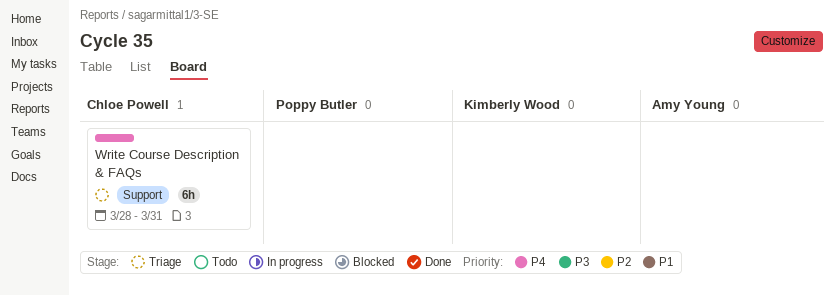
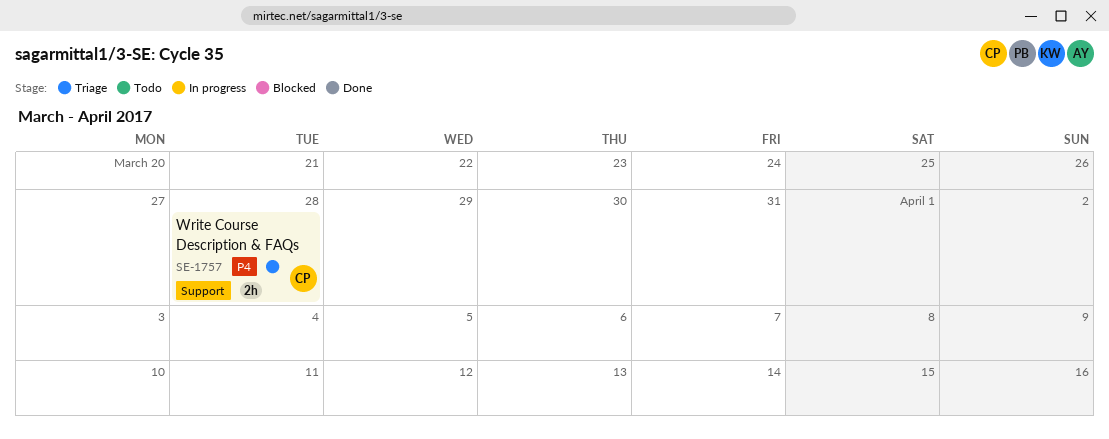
Write Course Description & FAQs, estimate: 6h -> 2h
Write Course Description & FAQs, due: Mar 31 -> Mar 28

